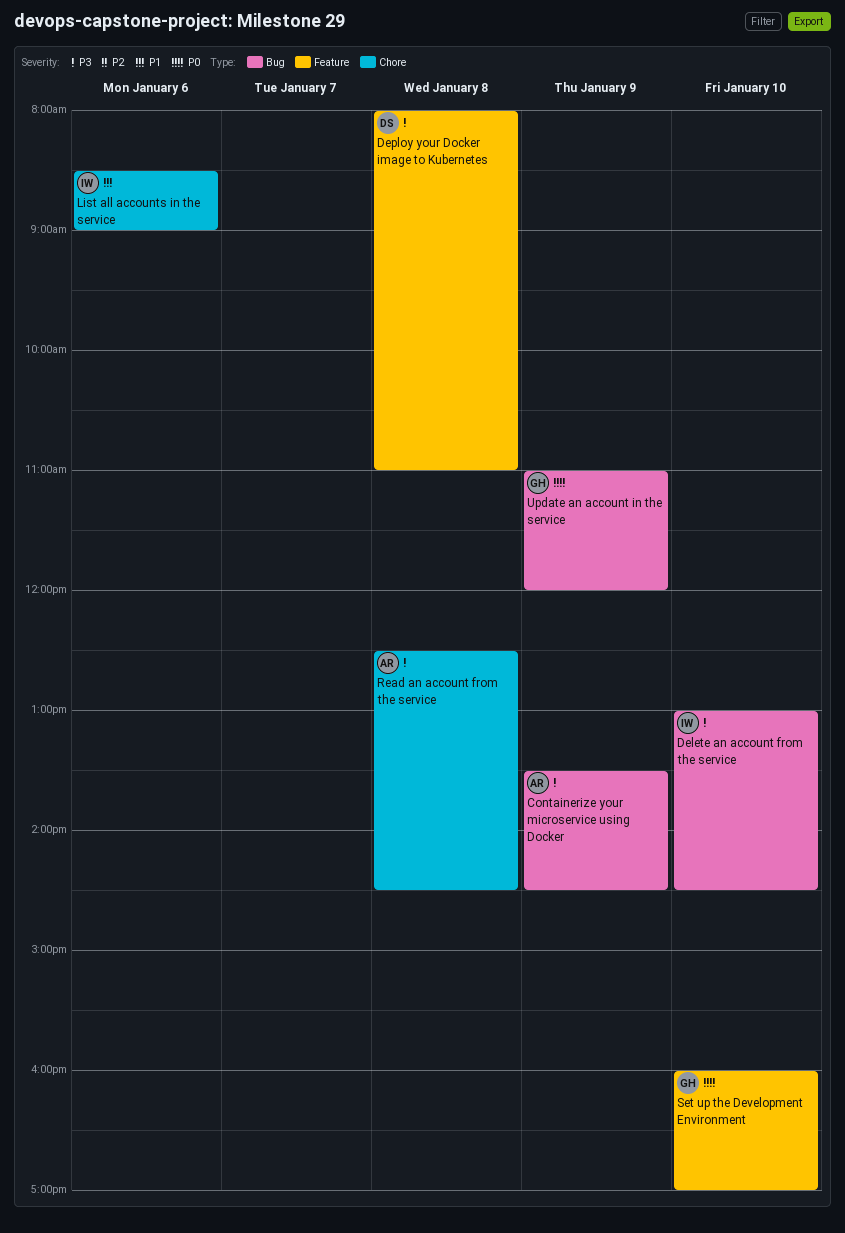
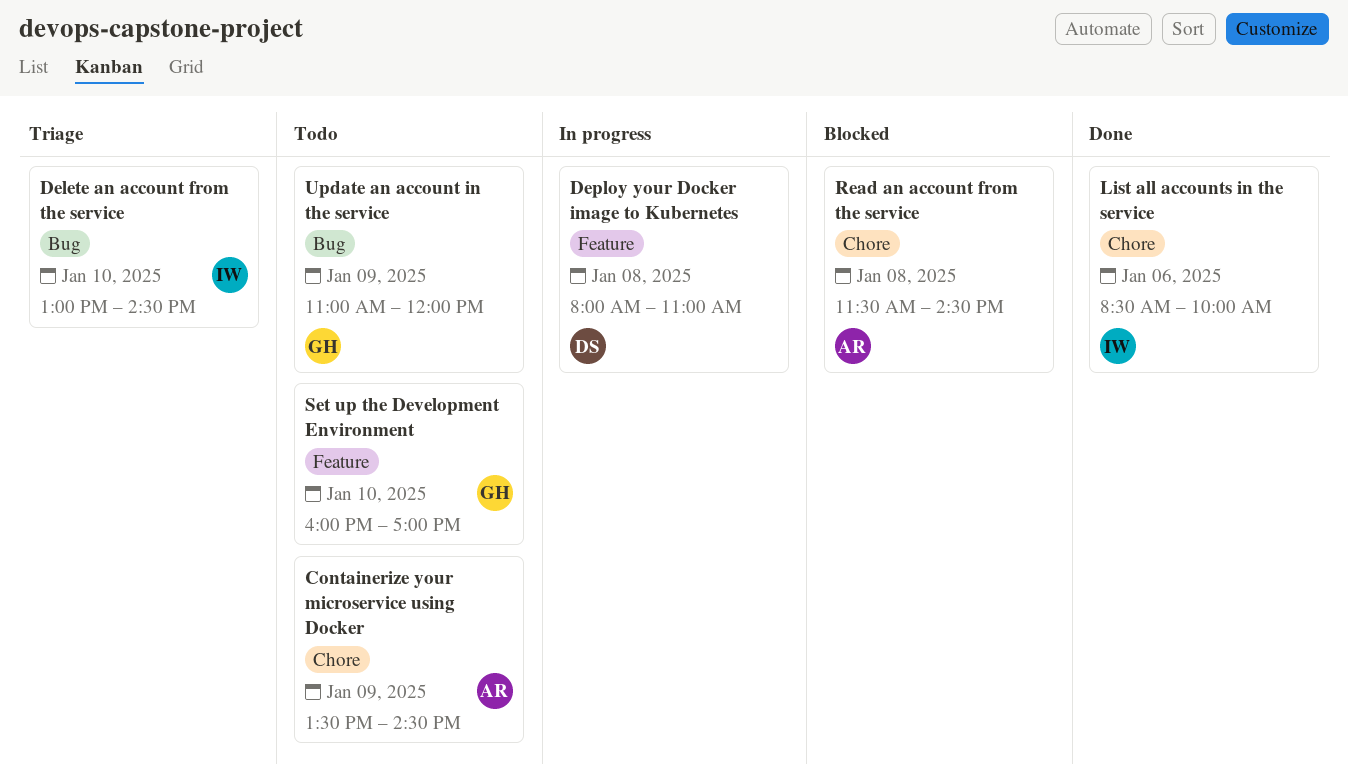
Containerize your microservice using Docker, label: Bug -> Chore
List all accounts in the service, ends: 09:00 -> 10:00
Read an account from the service, begins: 12:30 -> 11:30

